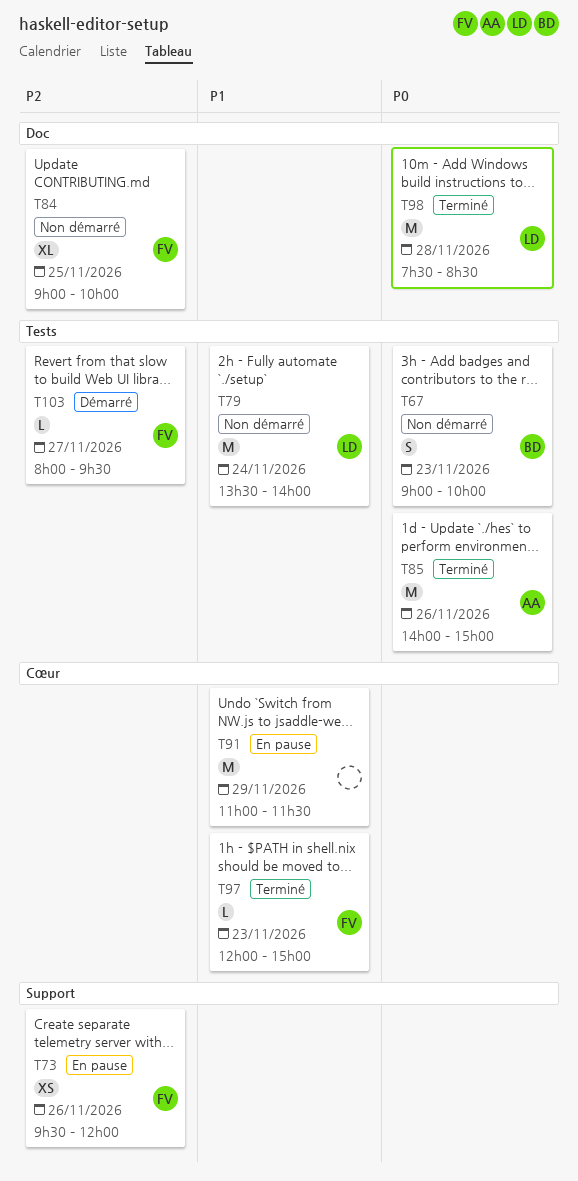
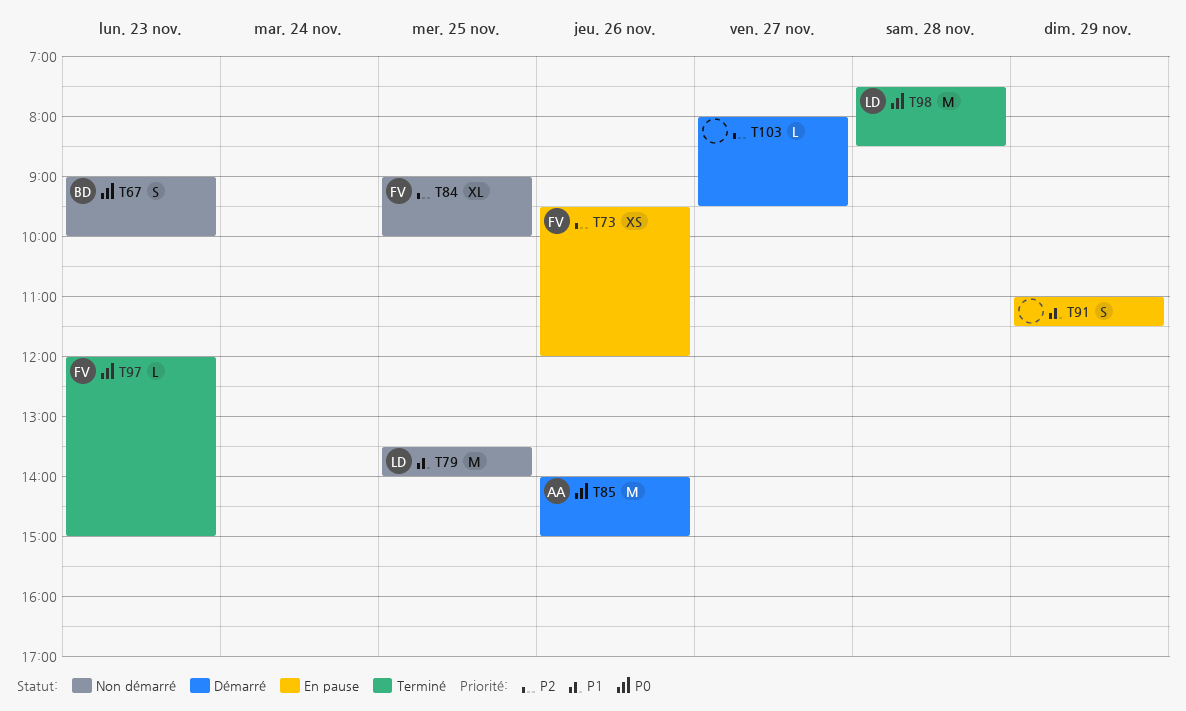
T79, day: Nov 24 -> Nov 25
T85, status: Terminé -> Démarré
T91, estimate: M -> S
T97, priority: P1 -> P0
T103, owner: FV -> none

